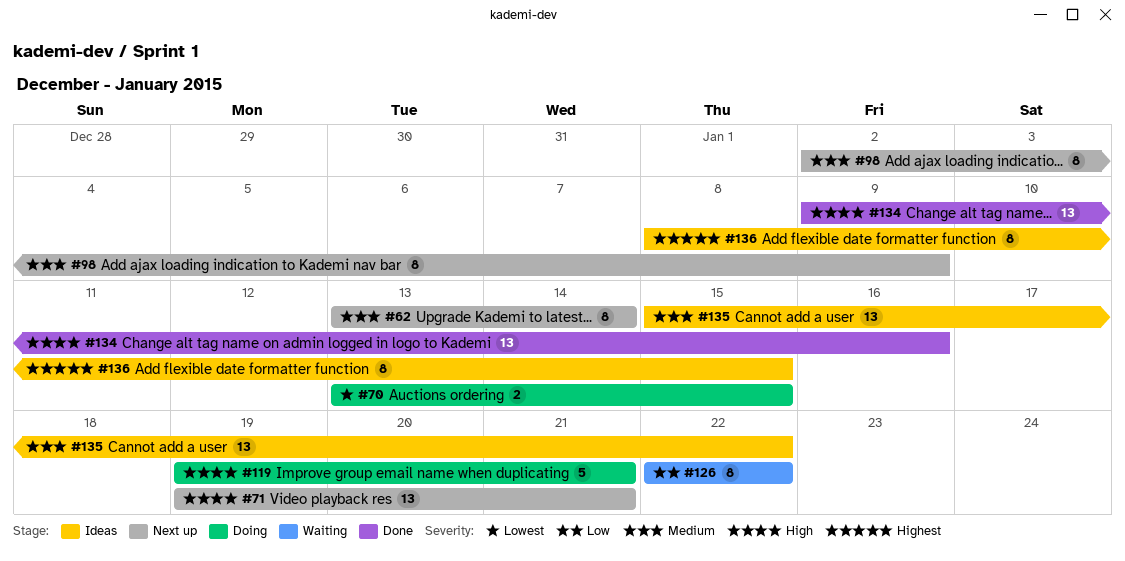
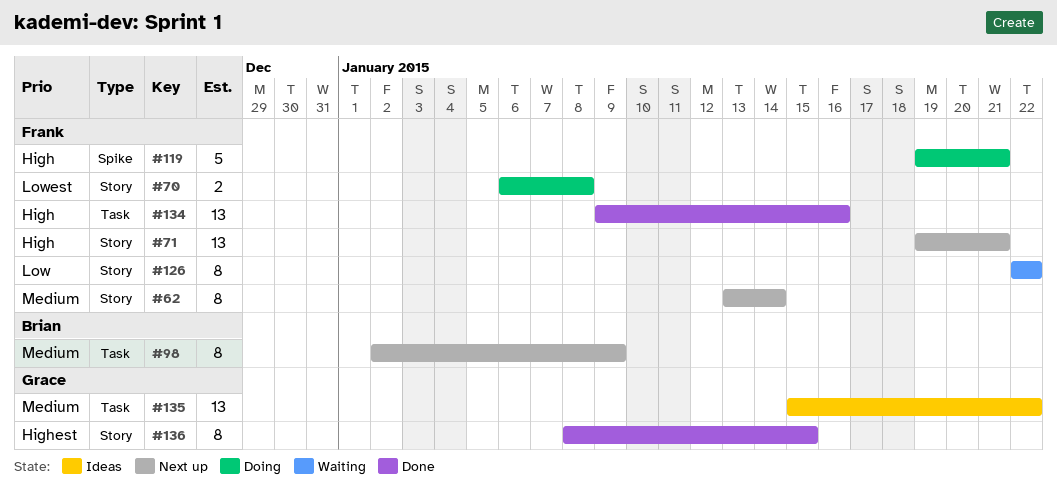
#70, start: Jan 13 -> Jan 6
#70, due: Jan 15 -> Jan 8
#136, status: Ideas -> Done

